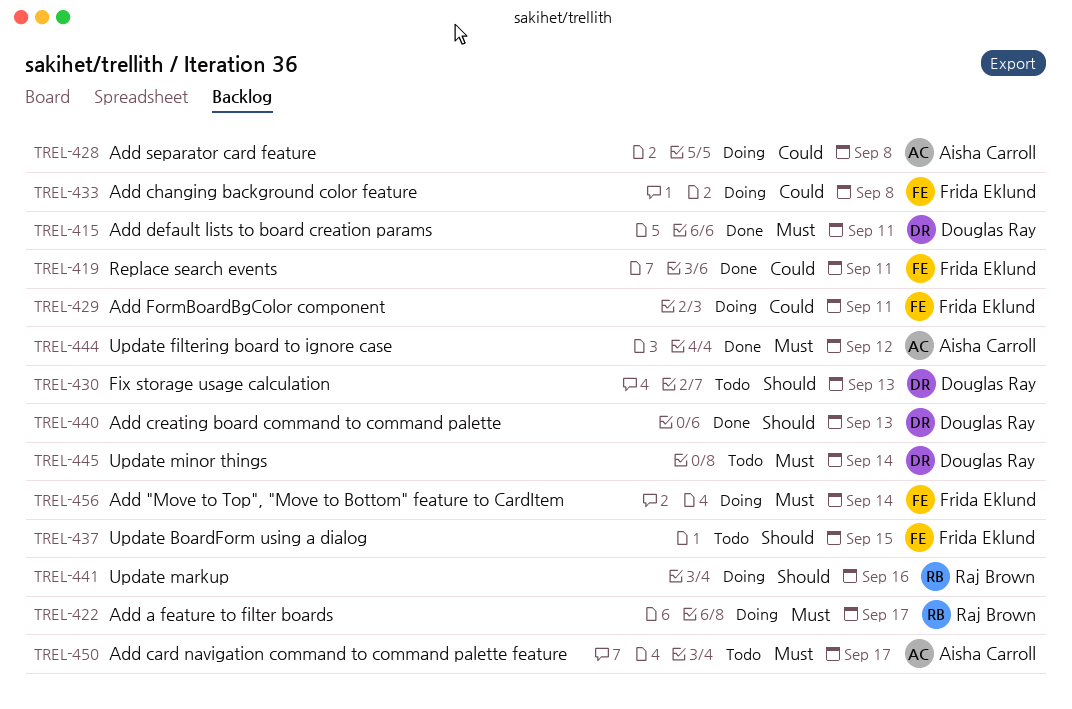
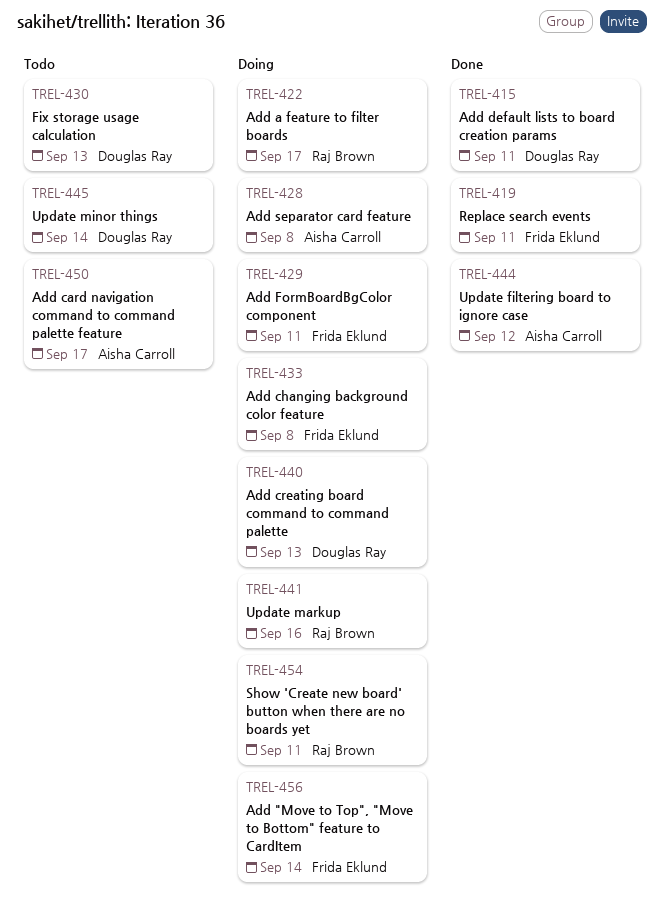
TREL-437: present -> none
TREL-440, status: Done -> Doing
TREL-454: none -> present

